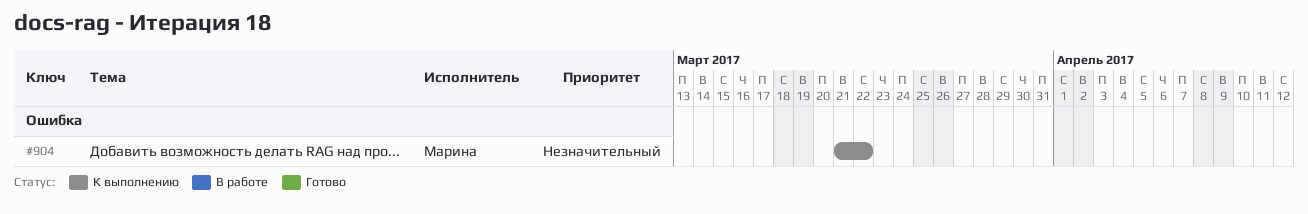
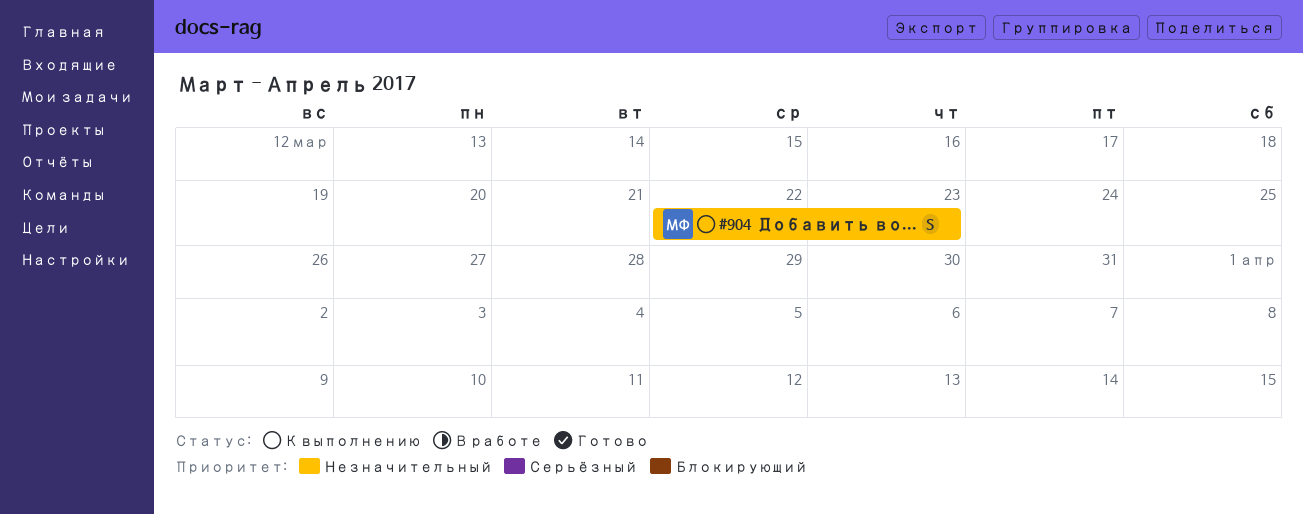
#904, start: Mar 21 -> Mar 22
#904, due: Mar 22 -> Mar 23

